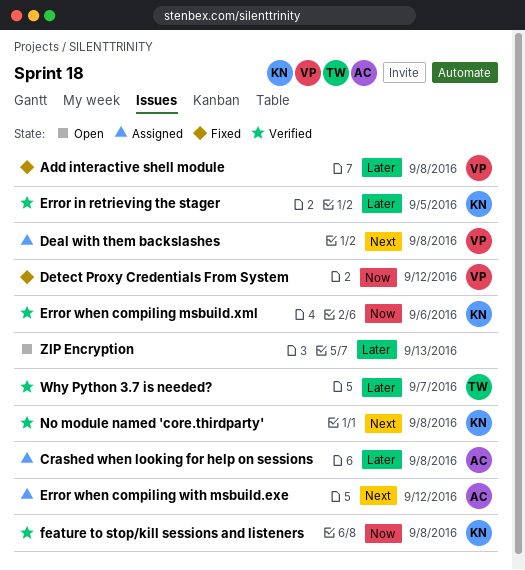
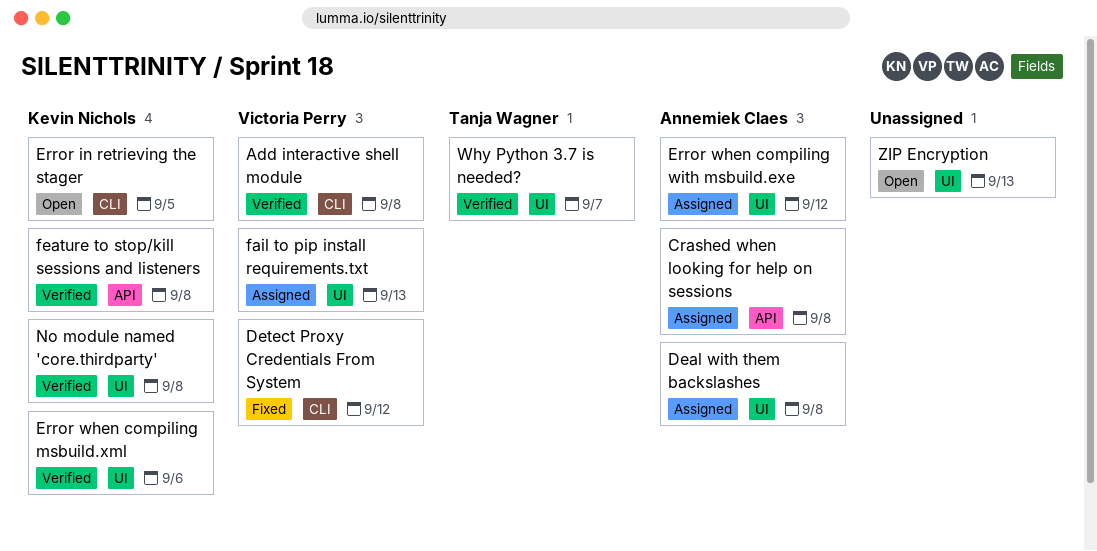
Add interactive shell module, status: Fixed -> Verified
Deal with them backslashes, owner: Victoria Perry -> Annemiek Claes
Error in retrieving the stager, status: Verified -> Open
fail to pip install requirements.txt: none -> present

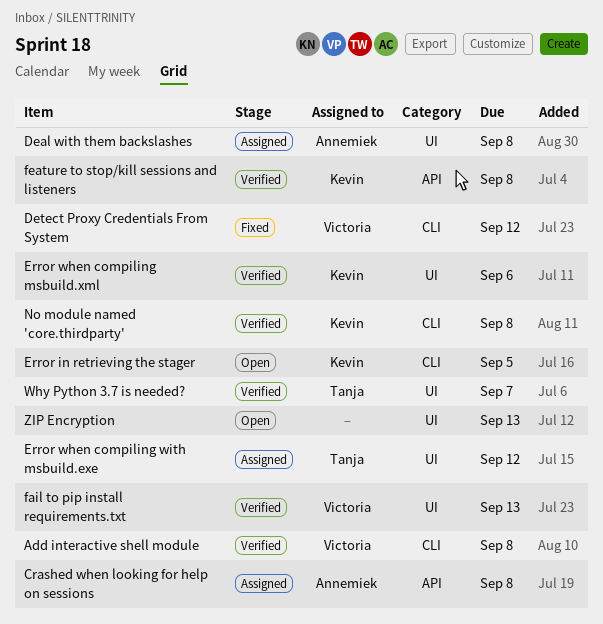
Error when compiling with msbuild.exe, owner: Annemiek Claes -> Tanja Wagner
fail to pip install requirements.txt, status: Assigned -> Verified
No module named 'core.thirdparty', label: UI -> CLI

